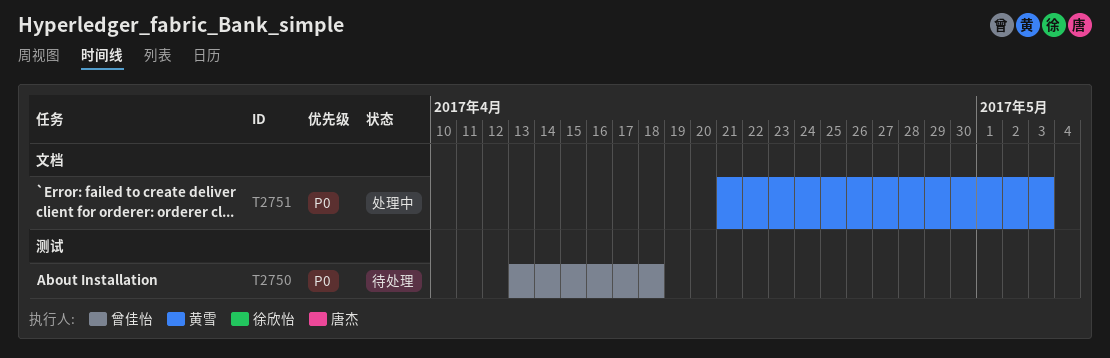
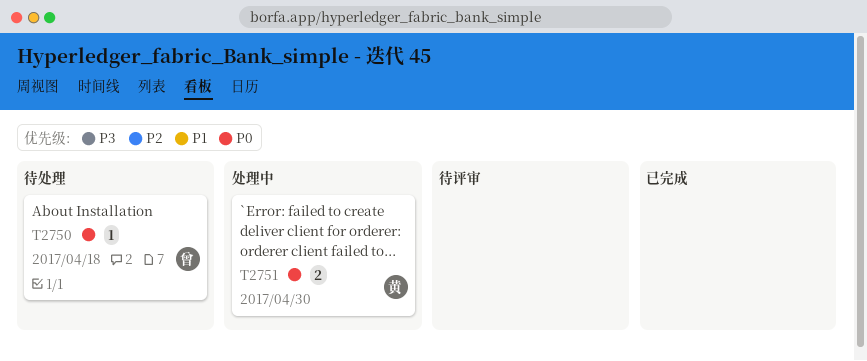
T2751, due: May 3 -> Apr 30

